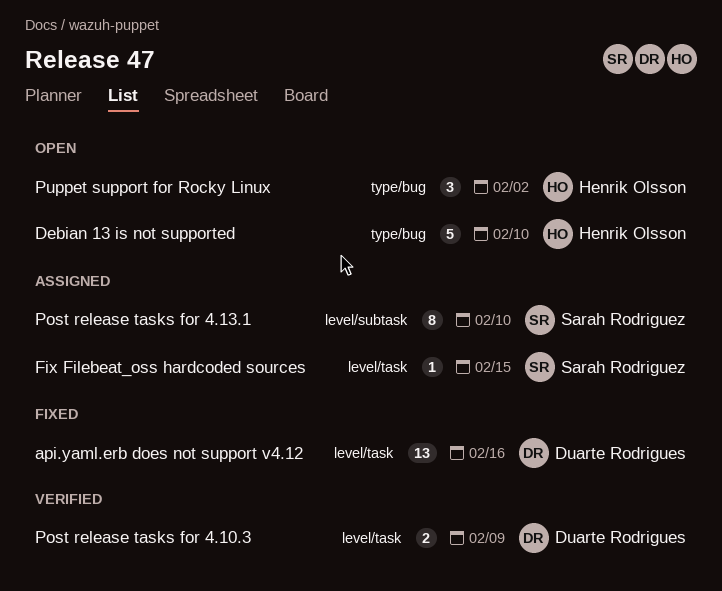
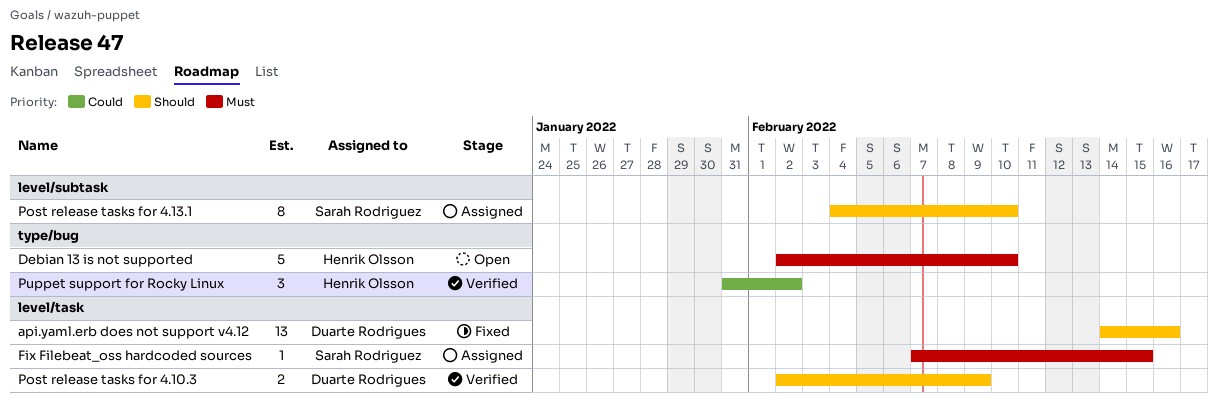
Puppet support for Rocky Linux, status: Open -> Verified

